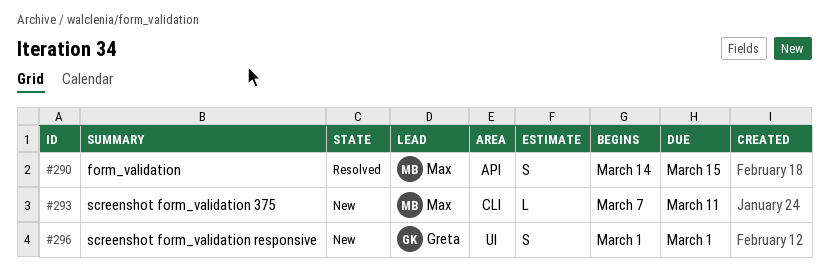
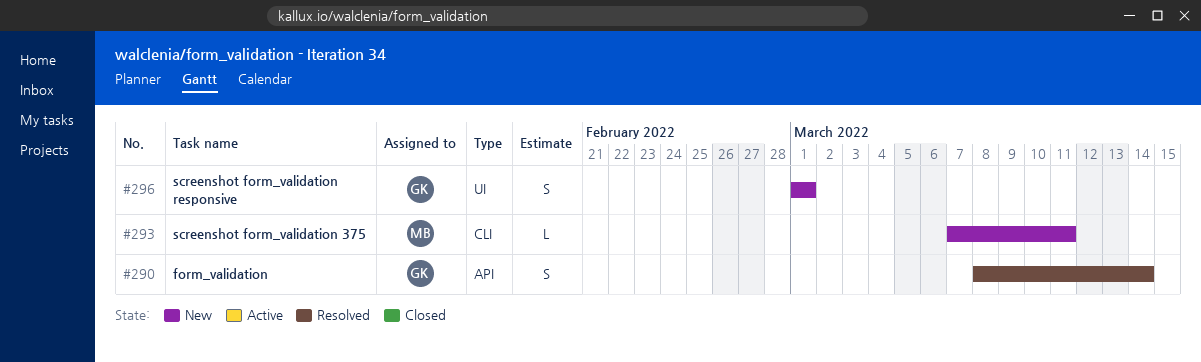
#290, owner: Max -> Greta
#290, start: Mar 14 -> Mar 8
#290, due: Mar 15 -> Mar 14

